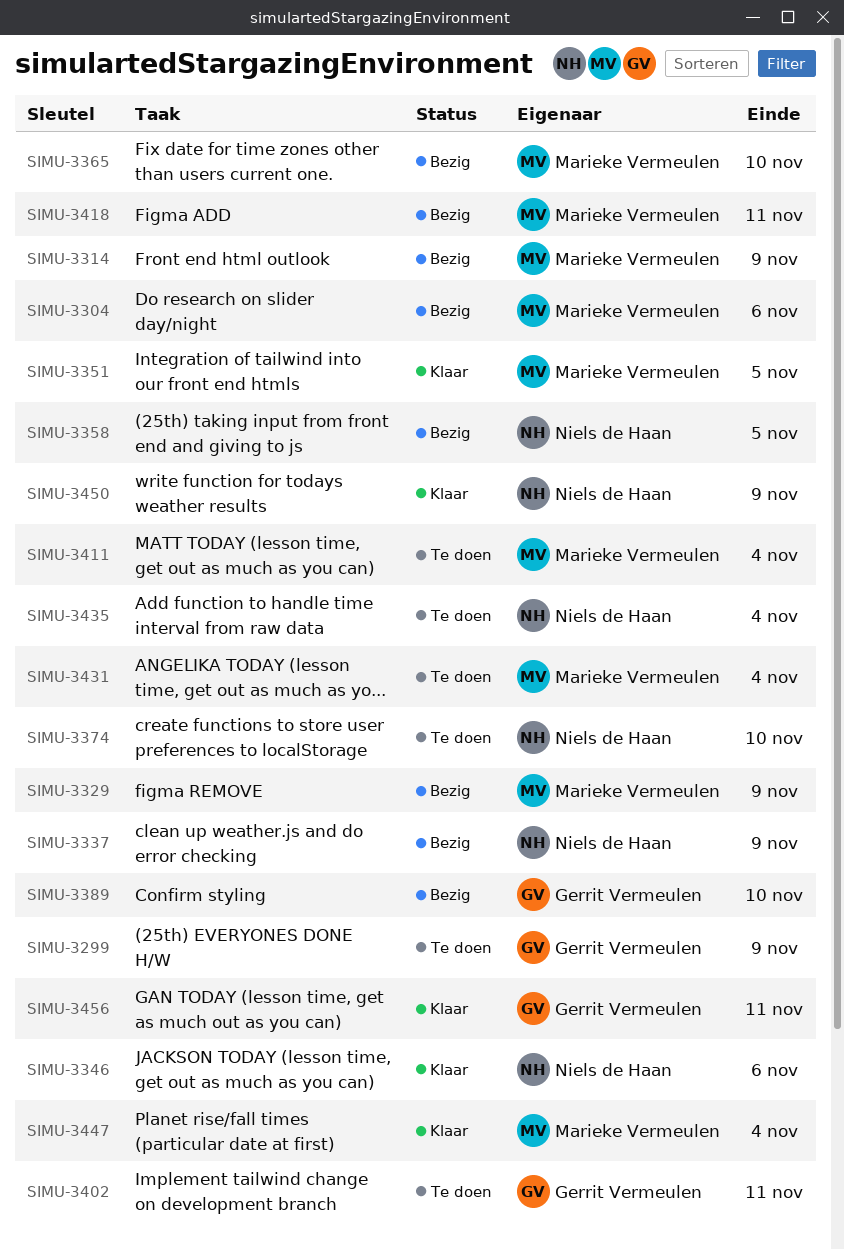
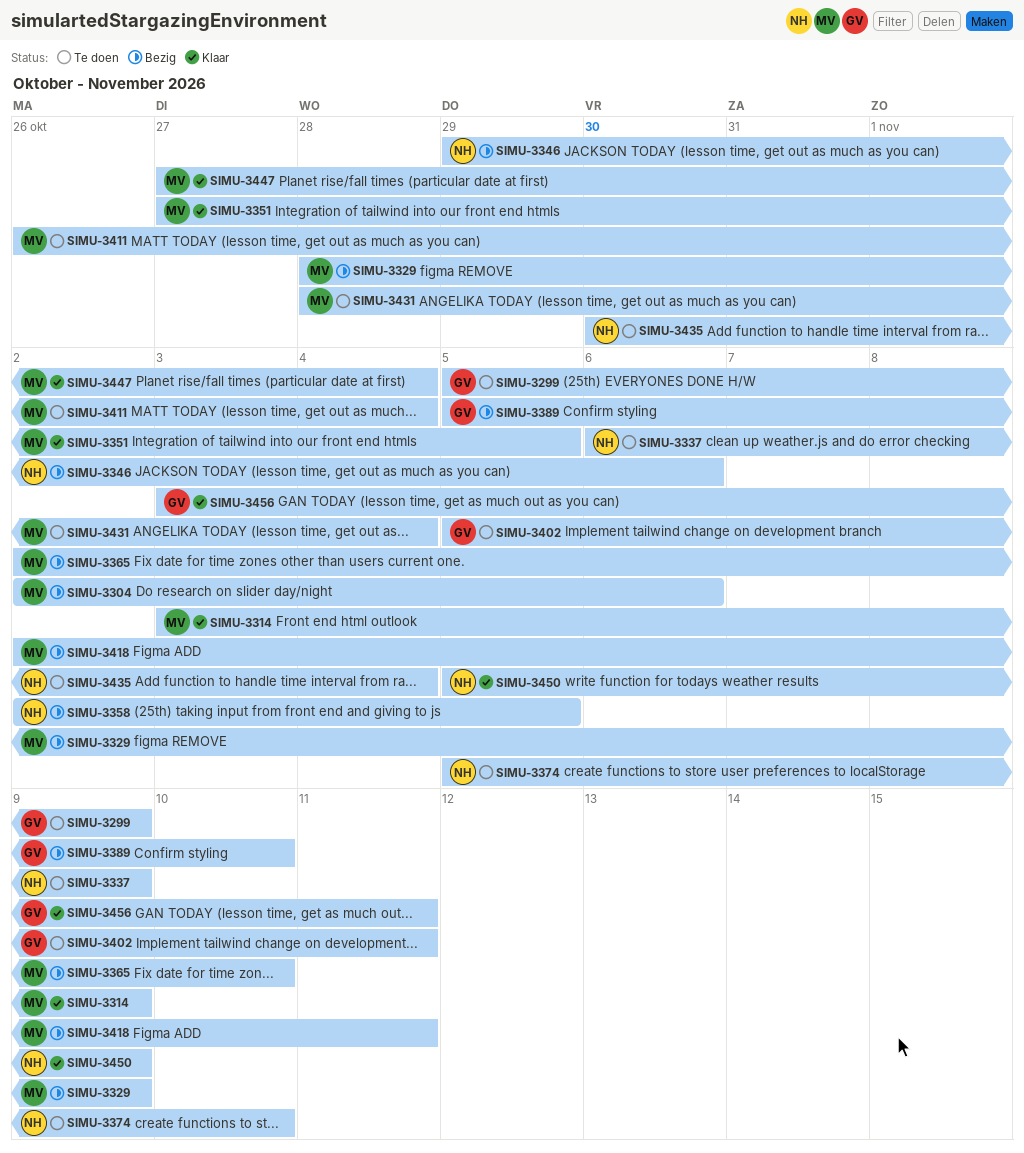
SIMU-3314, status: Bezig -> Klaar
SIMU-3337, status: Bezig -> Te doen
SIMU-3346, status: Klaar -> Bezig

